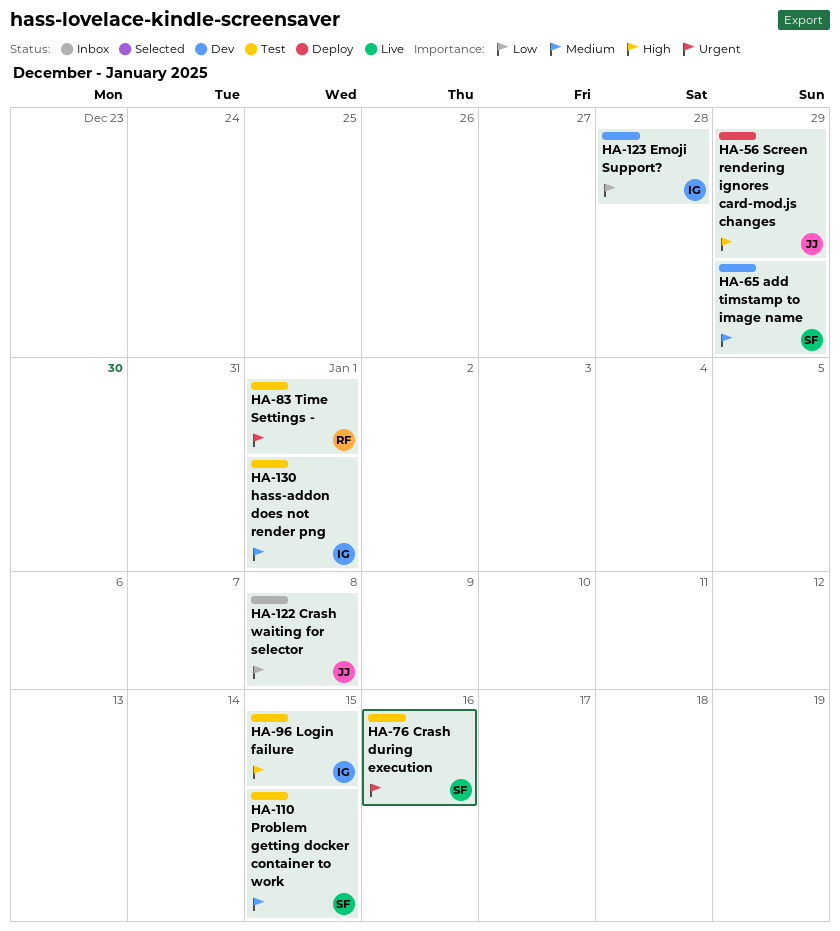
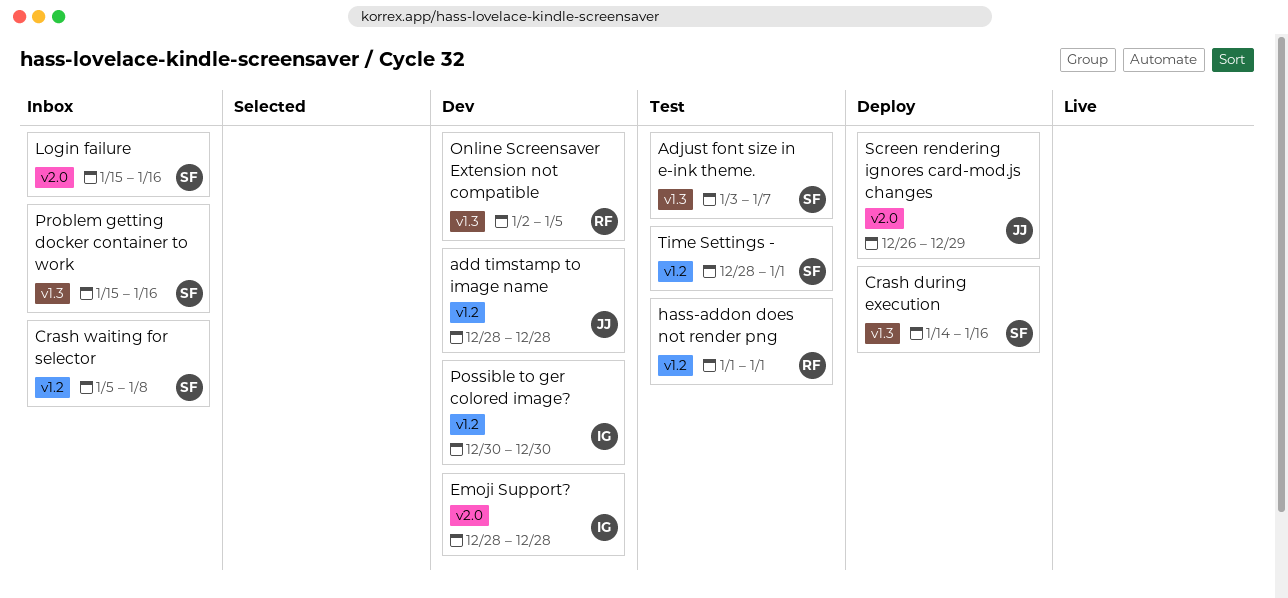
add timstamp to image name, owner: SF -> JJ
add timstamp to image name, due: Dec 29 -> Dec 28
Adjust font size in e-ink theme.: none -> present
Crash during execution, status: Test -> Deploy
Crash waiting for selector, owner: JJ -> SF
hass-addon does not render png, owner: IG -> RF
Login failure, status: Test -> Inbox
Login failure, owner: IG -> SF
Login failure, due: Jan 15 -> Jan 16
Online Screensaver Extension not compatible: none -> present
Possible to ger colored image?: none -> present
Problem getting docker container to work, status: Test -> Inbox
Problem getting docker container to work, due: Jan 15 -> Jan 16
Time Settings -, owner: RF -> SF

